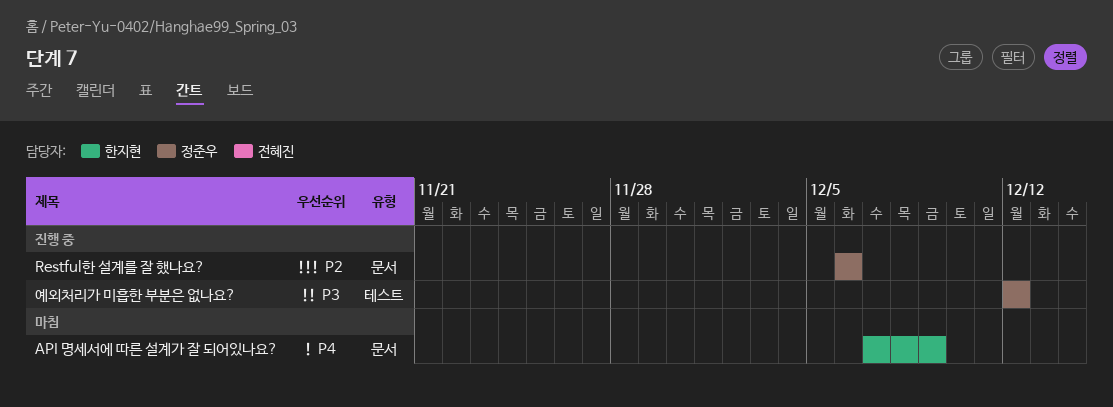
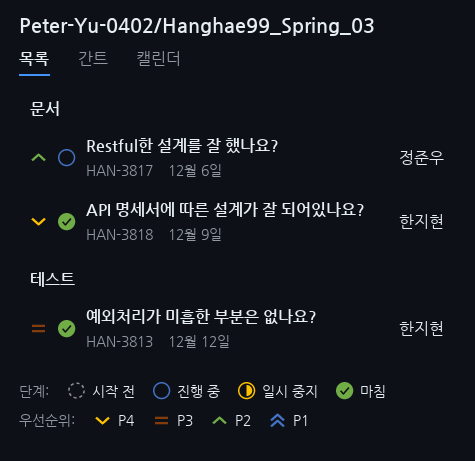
예외처리가 미흡한 부분은 없나요?, status: 진행 중 -> 마침
예외처리가 미흡한 부분은 없나요?, owner: 정준우 -> 한지현

